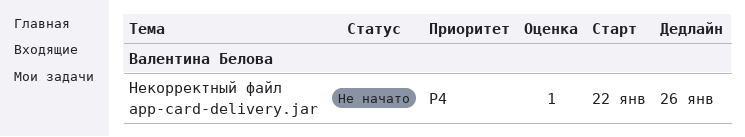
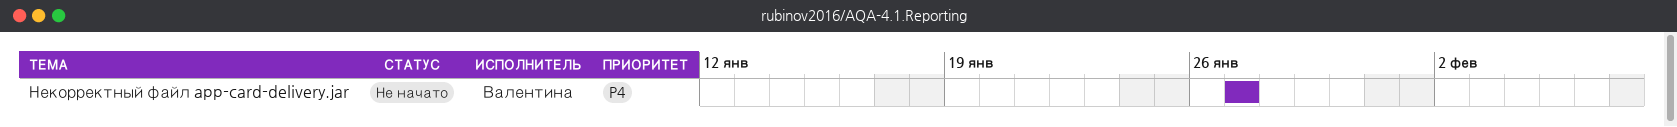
Некорректный файл app-card-delivery.jar, start: Jan 22 -> Jan 27
Некорректный файл app-card-delivery.jar, due: Jan 26 -> Jan 27

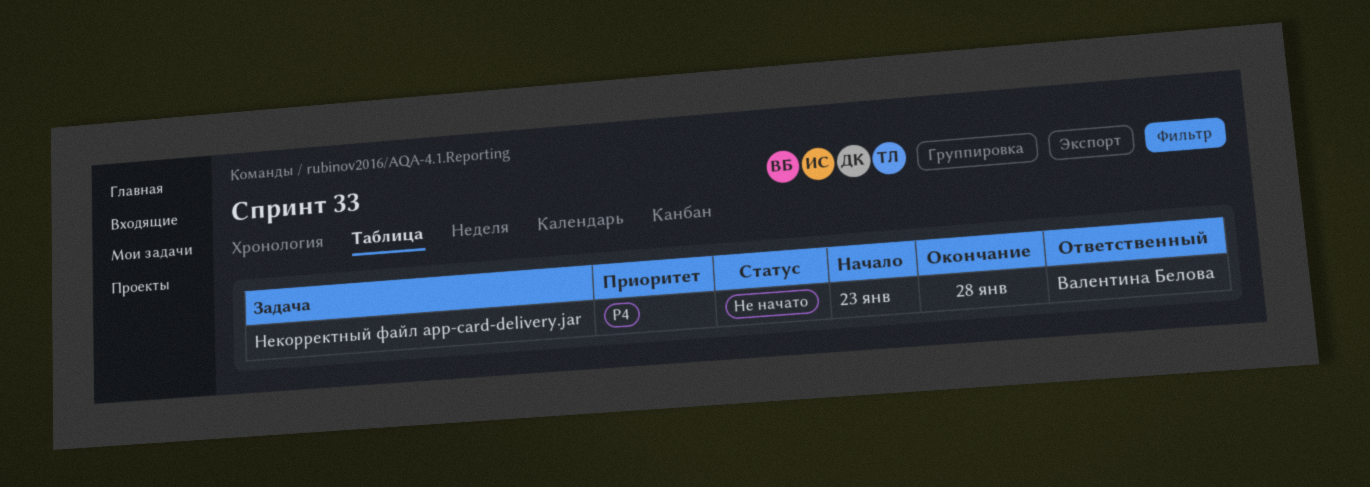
Некорректный файл app-card-delivery.jar, start: Jan 27 -> Jan 23
Некорректный файл app-card-delivery.jar, due: Jan 27 -> Jan 28

